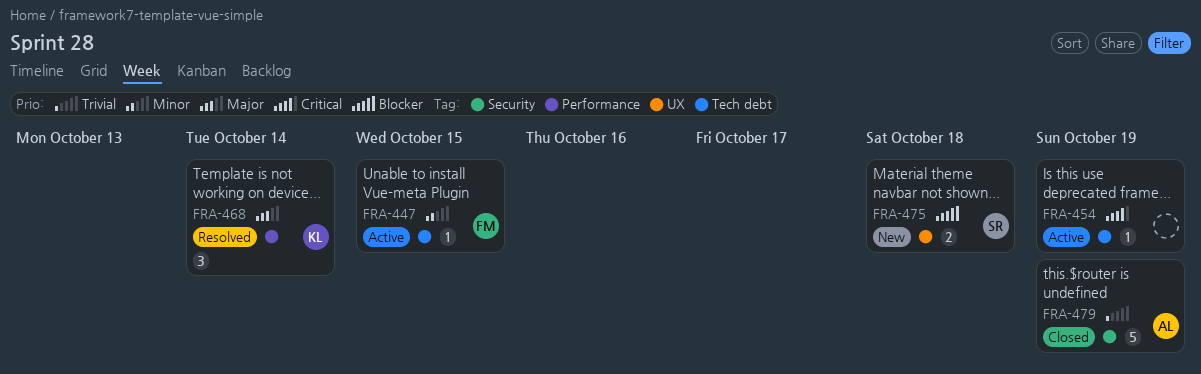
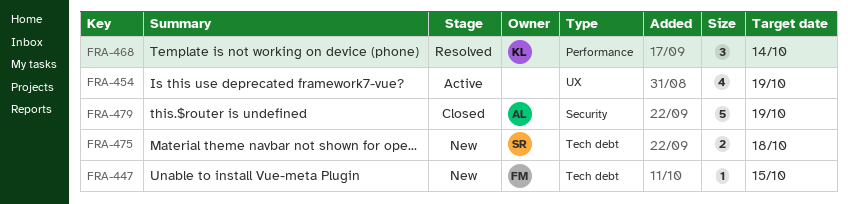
FRA-447, status: Active -> New
FRA-454, label: Tech debt -> UX
FRA-454, estimate: 1 -> 4
FRA-475, label: UX -> Tech debt

